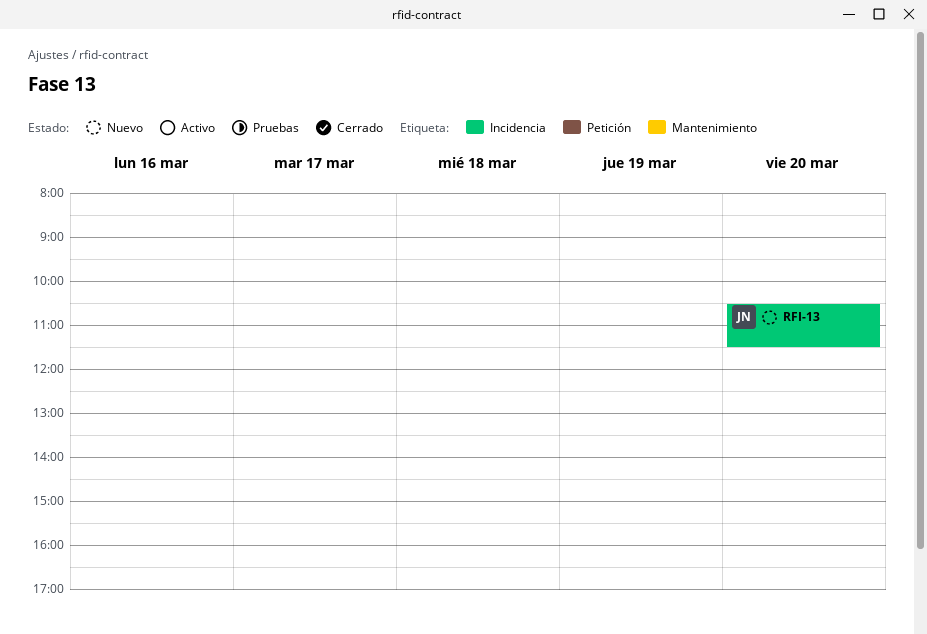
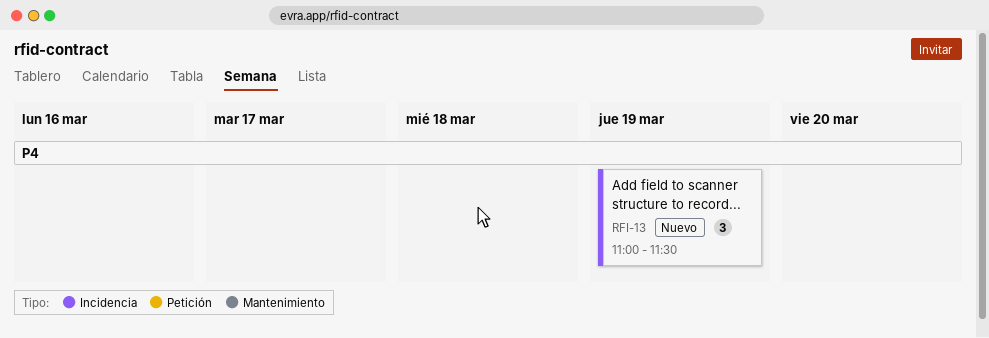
RFI-13, day: Mar 20 -> Mar 19
RFI-13, begins: 10:30 -> 11:00

